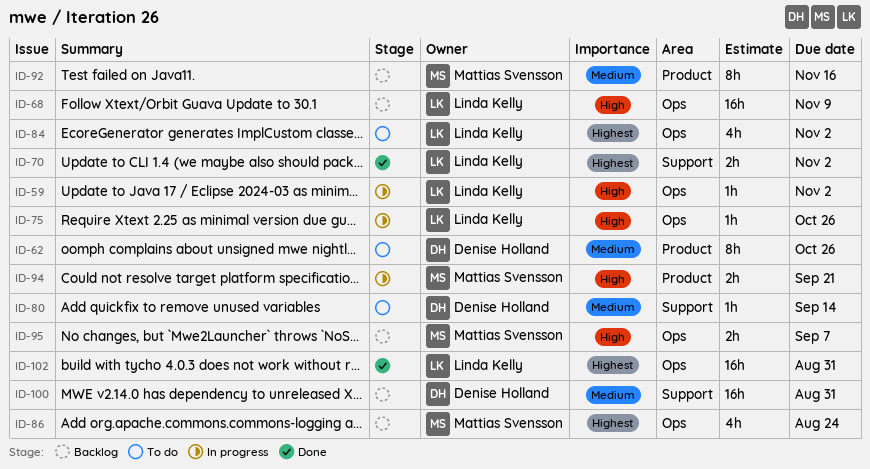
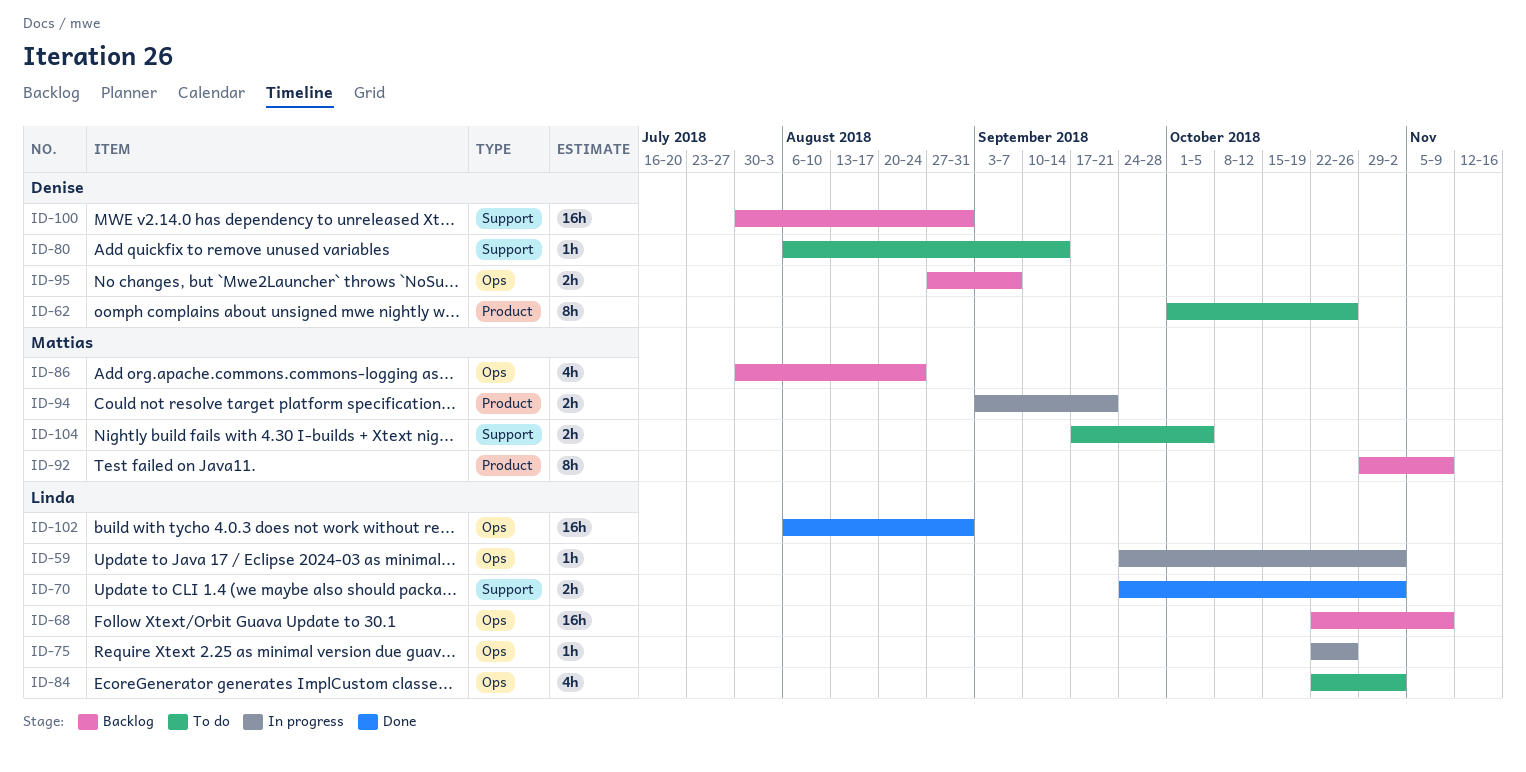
ID-92, due: Nov 16 -> Nov 9
ID-95, owner: Mattias Svensson -> Denise Holland
ID-104: none -> present

